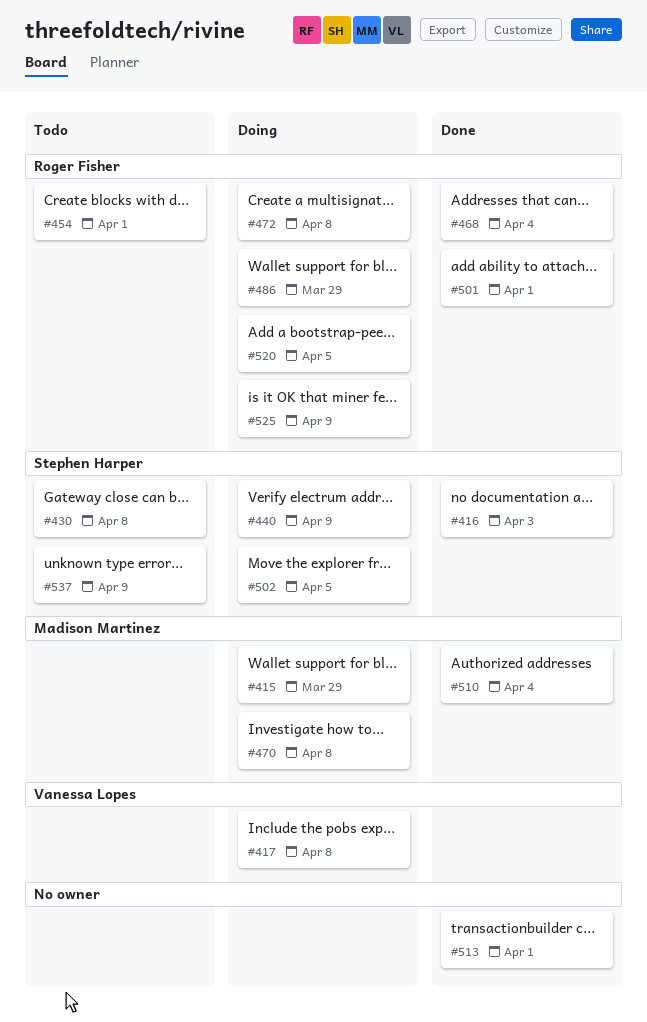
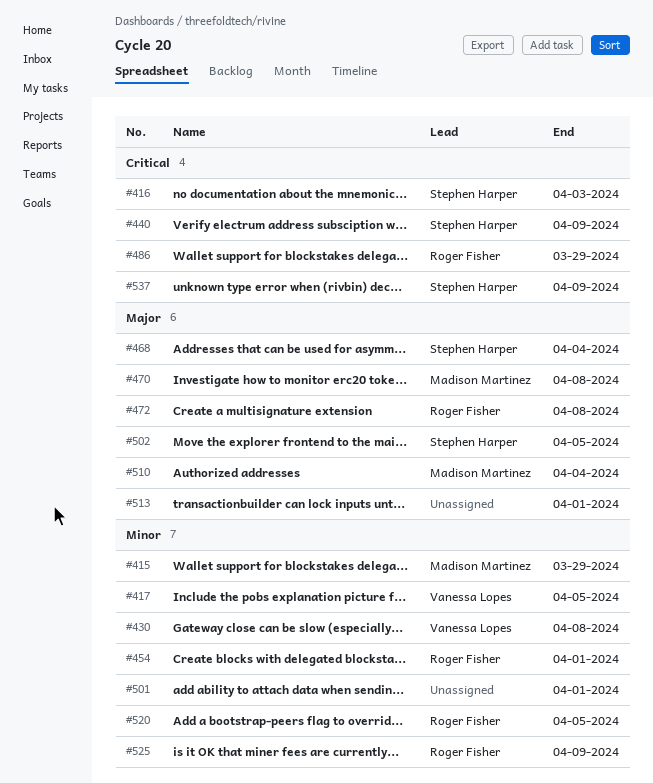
#417, due: Apr 8 -> Apr 5
#430, owner: Stephen Harper -> Vanessa Lopes
#468, owner: Roger Fisher -> Stephen Harper
#501, owner: Roger Fisher -> none

